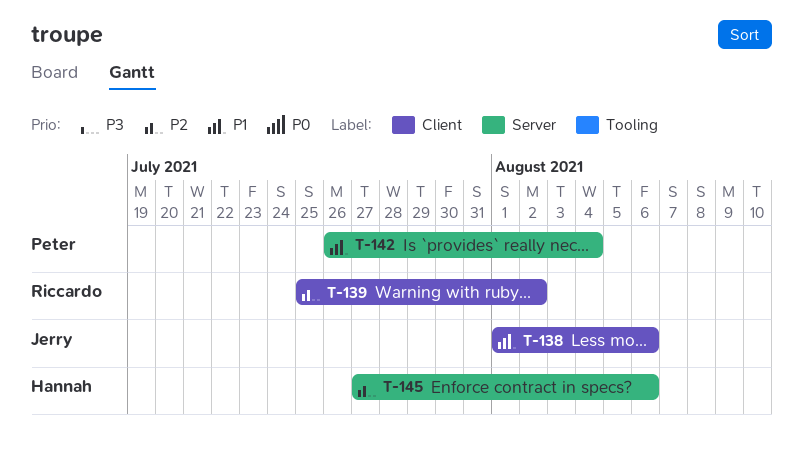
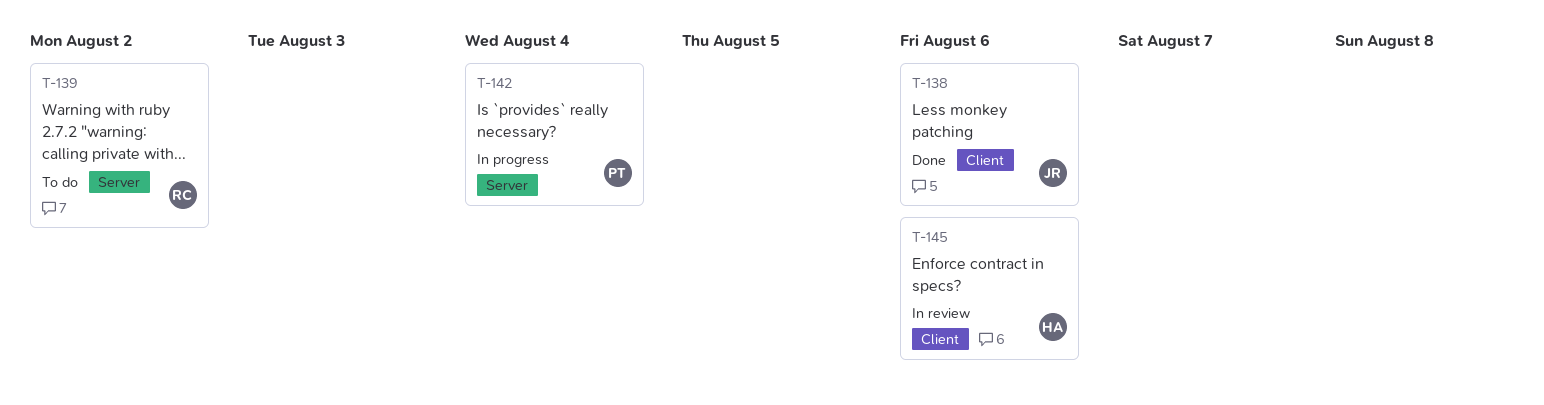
T-139, label: Client -> Server
T-145, label: Server -> Client

